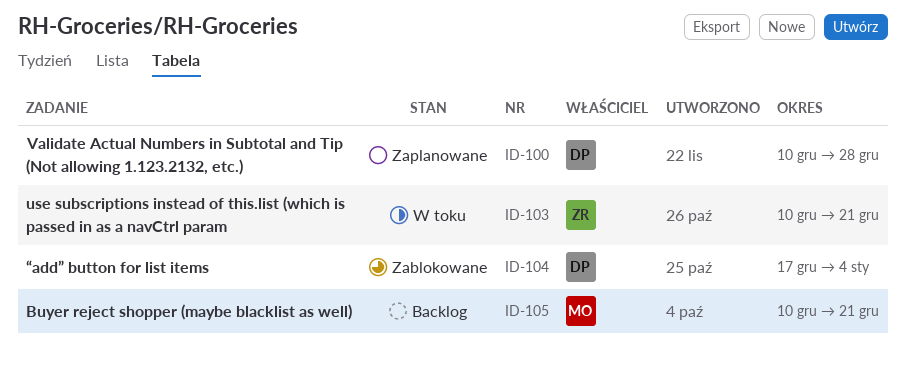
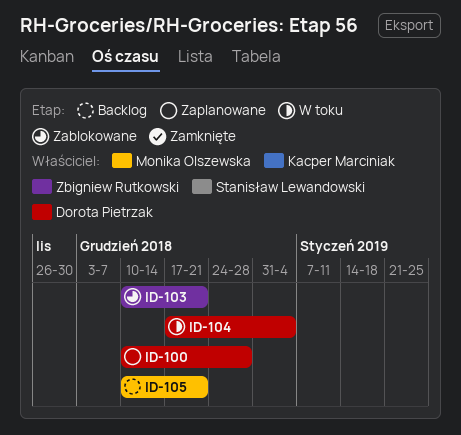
ID-103, status: W toku -> Zablokowane
ID-104, status: Zablokowane -> W toku

